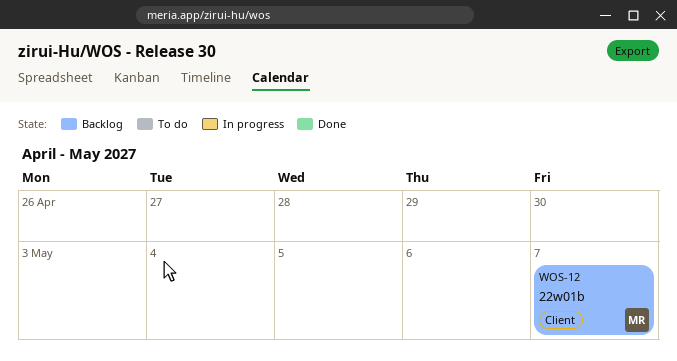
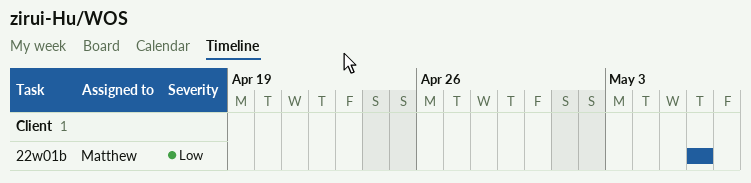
22w01b, due: May 7 -> May 6

